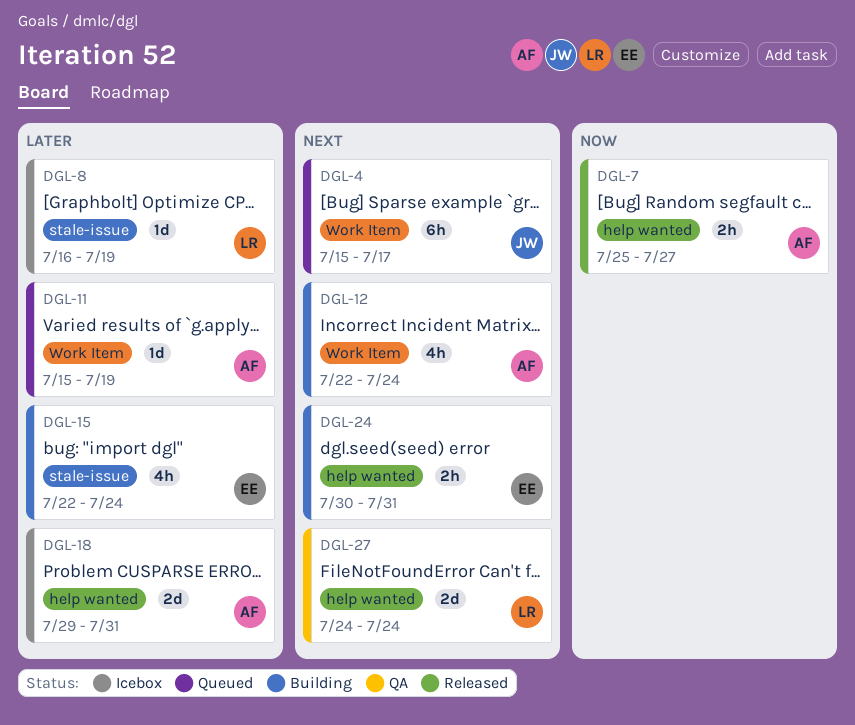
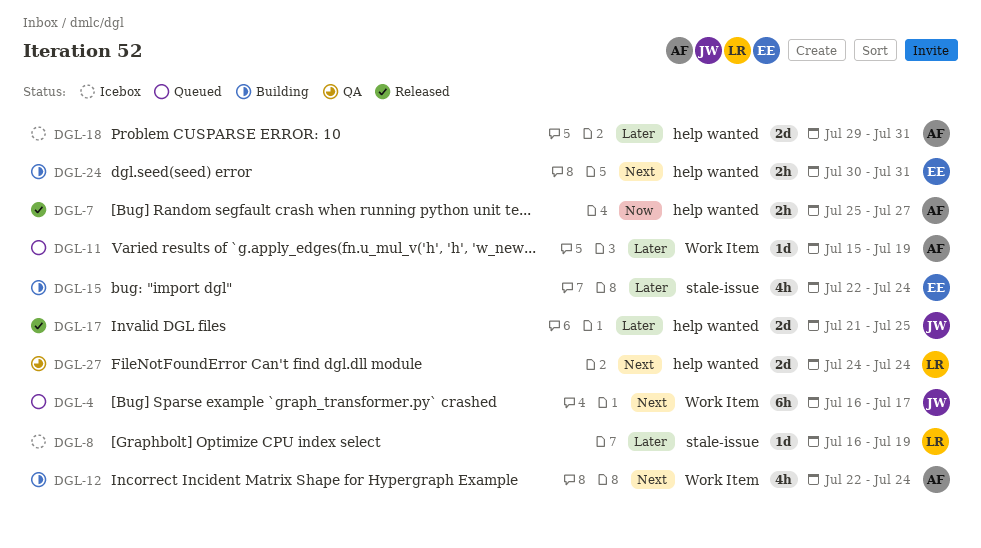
DGL-4, start: Jul 15 -> Jul 16
DGL-17: none -> present

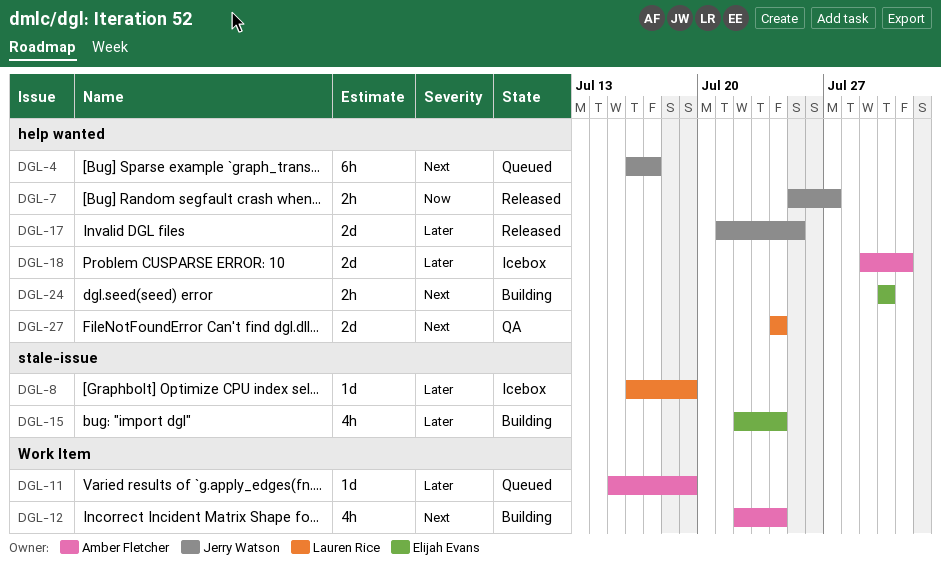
DGL-4, label: Work Item -> help wanted
DGL-7, owner: Amber Fletcher -> Jerry Watson
DGL-24, due: Jul 31 -> Jul 30

